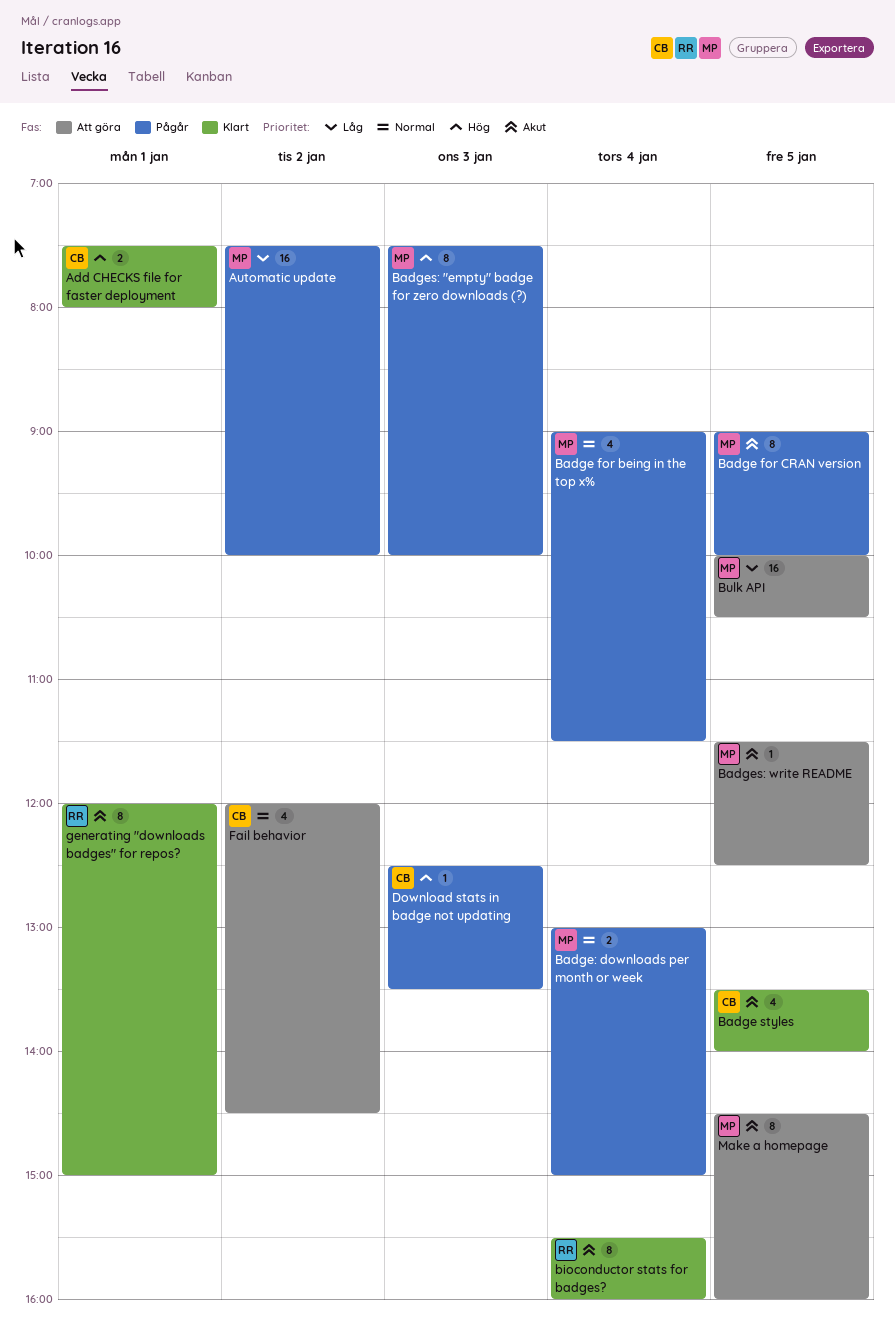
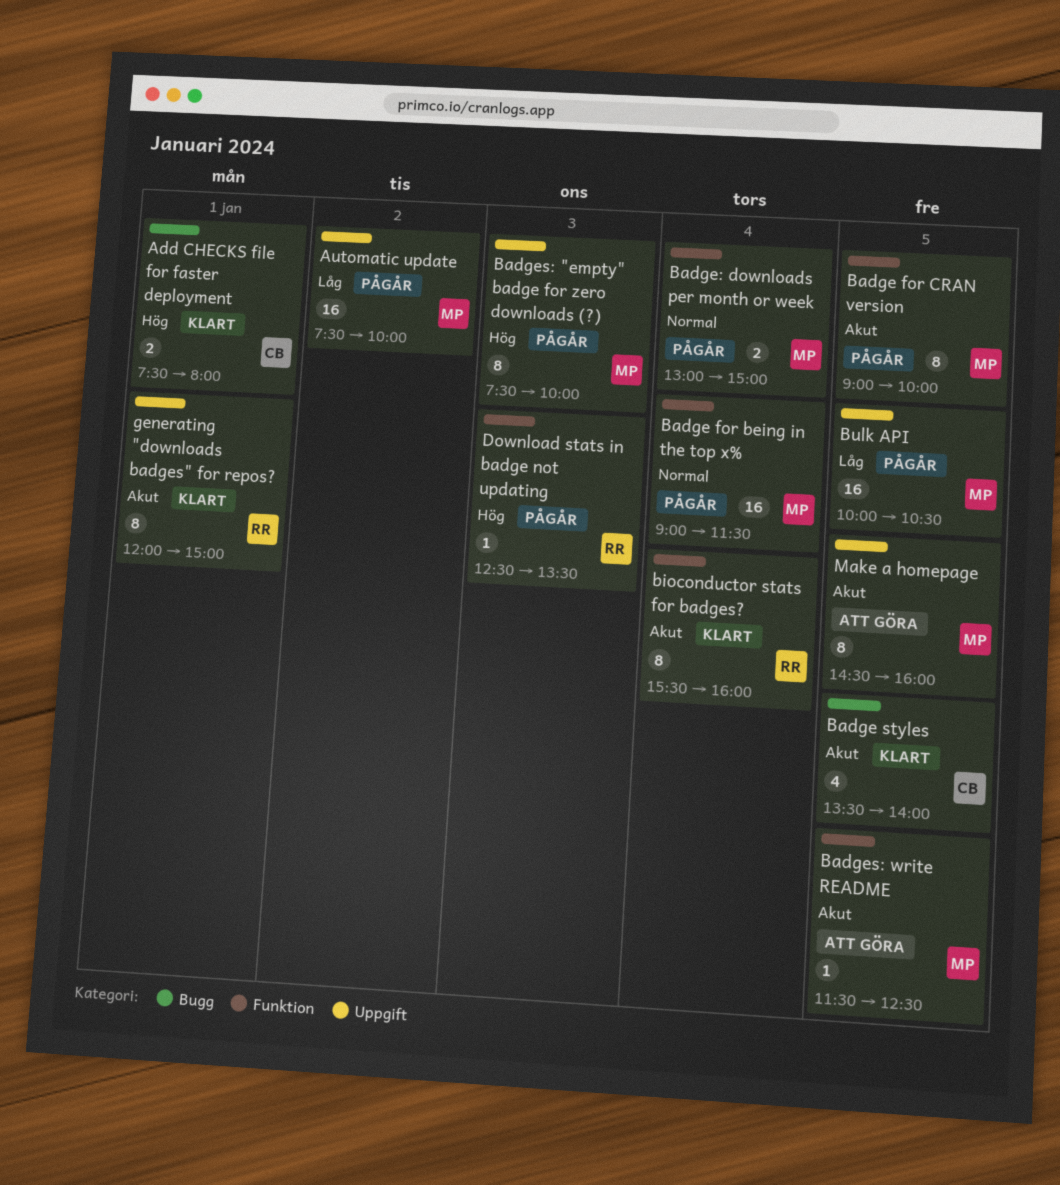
Badge for being in the top x%, estimate: 4 -> 16
Bulk API, status: Att göra -> Pågår
Download stats in badge not updating, owner: CB -> RR
Fail behavior: present -> none

